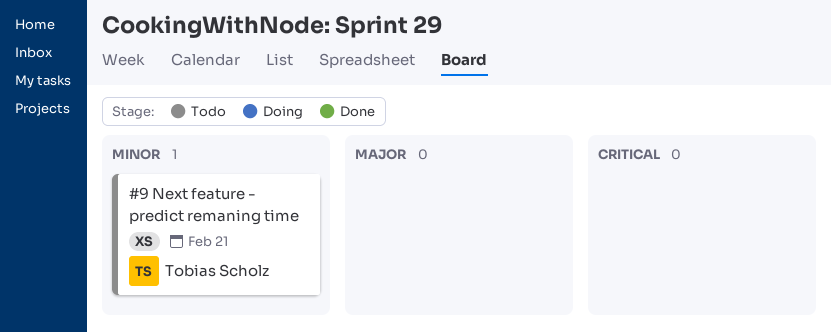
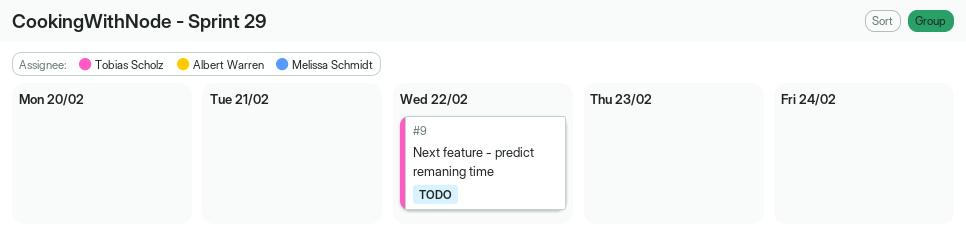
#9, due: Feb 21 -> Feb 22

